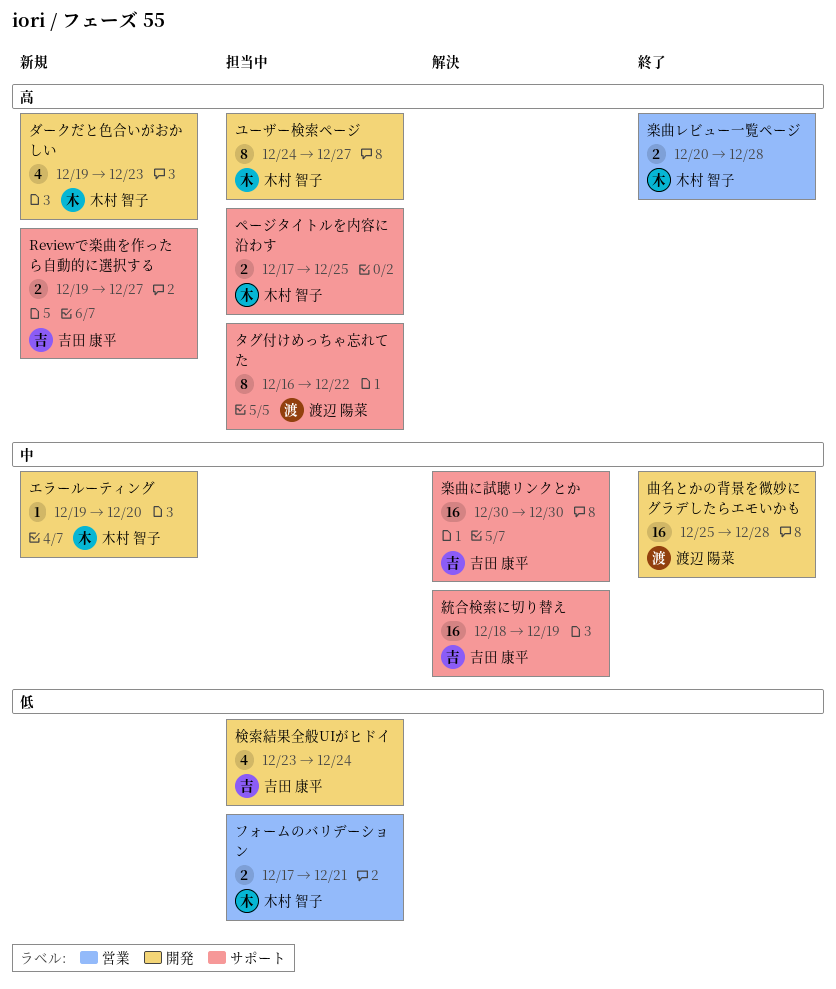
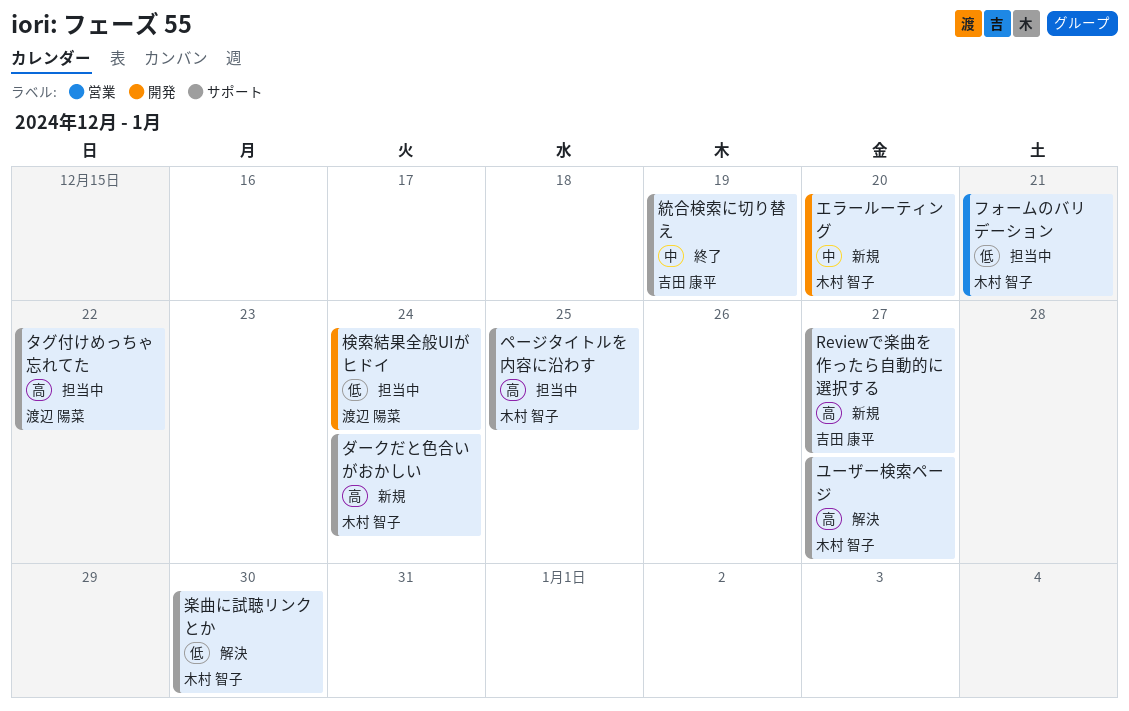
ダークだと色合いがおかしい, label: 開発 -> サポート
ダークだと色合いがおかしい, due: Dec 23 -> Dec 24
ユーザー検索ページ, status: 担当中 -> 解決
ユーザー検索ページ, label: 開発 -> サポート
曲名とかの背景を微妙にグラデしたらエモいかも: present -> none
検索結果全般UIがヒドイ, owner: 吉田 康平 -> 渡辺 陽菜
楽曲に試聴リンクとか, owner: 吉田 康平 -> 木村 智子
楽曲に試聴リンクとか, priority: 中 -> 低
楽曲レビュー一覧ページ: present -> none
統合検索に切り替え, status: 解決 -> 終了

